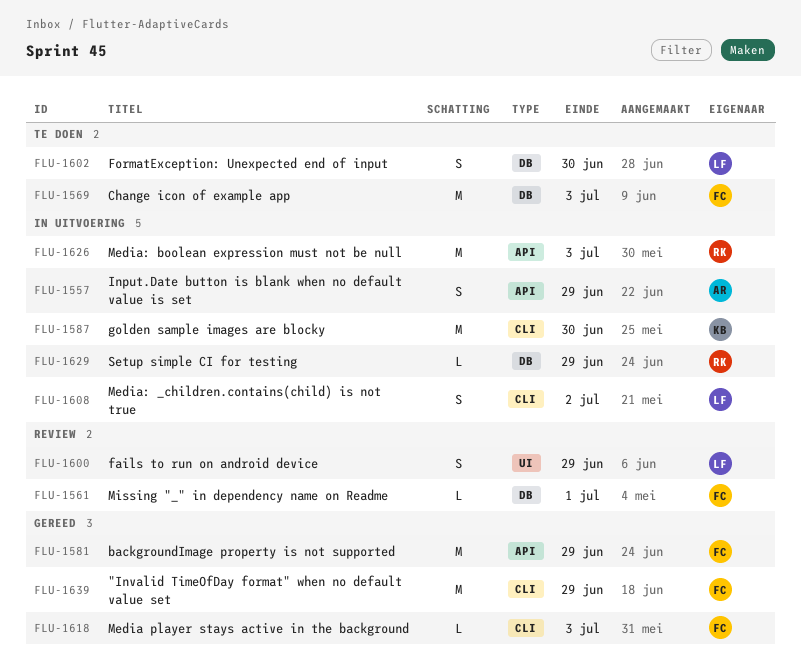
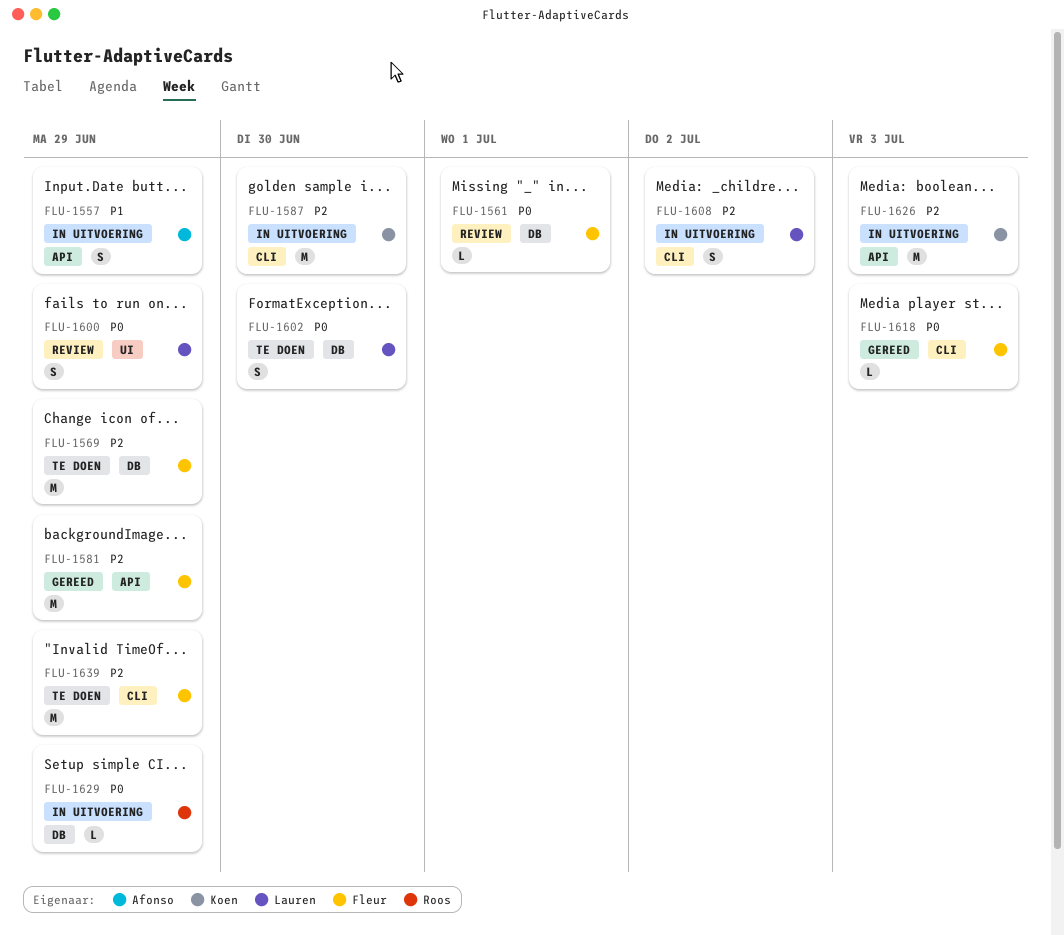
FLU-1569, due: Jul 3 -> Jun 29
FLU-1626, owner: Roos -> Koen
FLU-1639, status: Gereed -> Te doen

